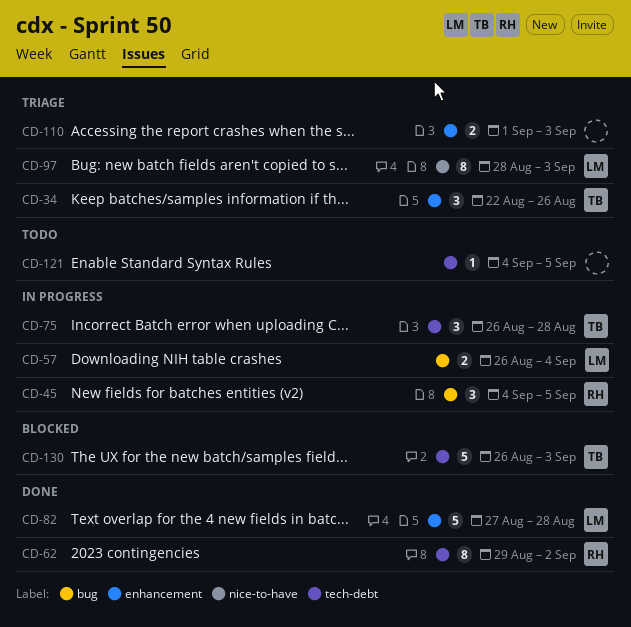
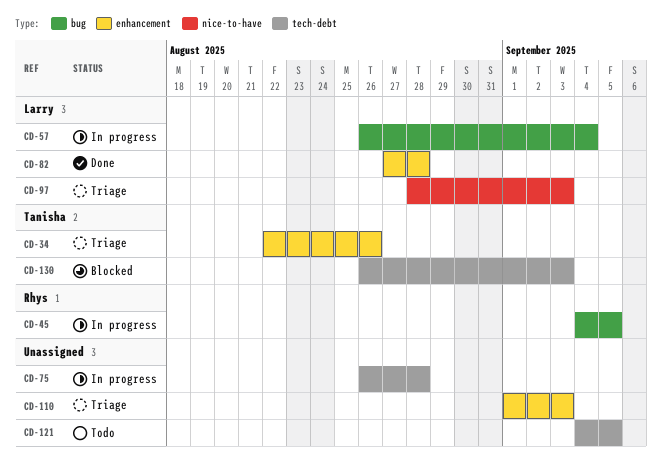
CD-62: present -> none
CD-75, owner: Tanisha -> none

